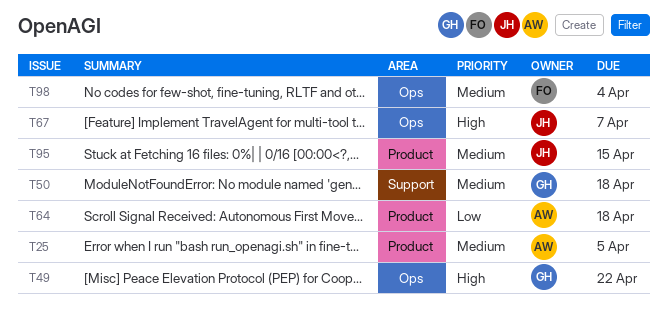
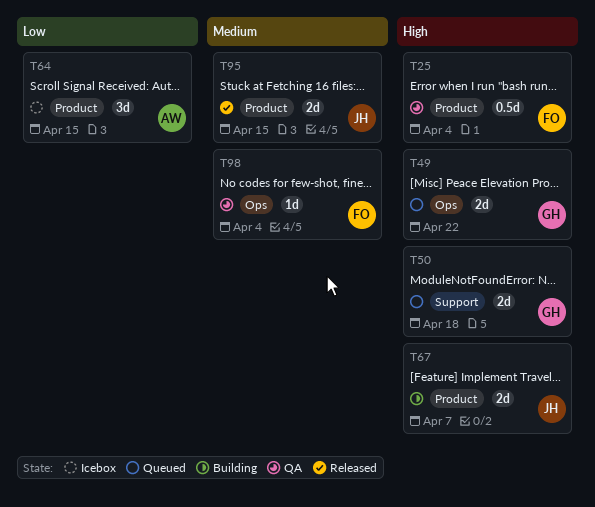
T25, owner: AW -> FO
T25, priority: Medium -> High
T25, due: Apr 5 -> Apr 4
T50, priority: Medium -> High
T64, due: Apr 18 -> Apr 15
T67, label: Ops -> Product

